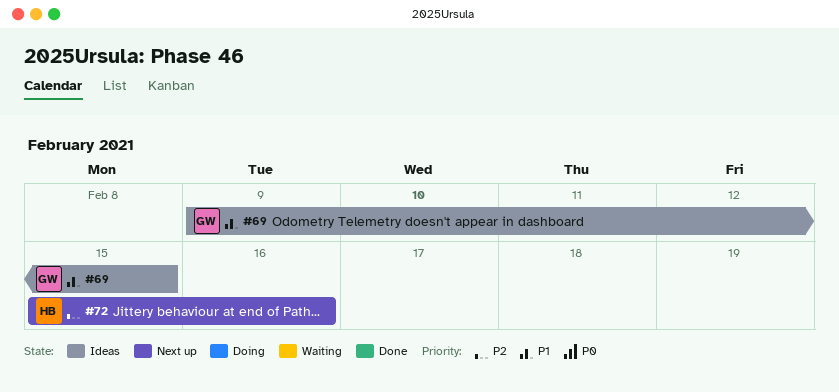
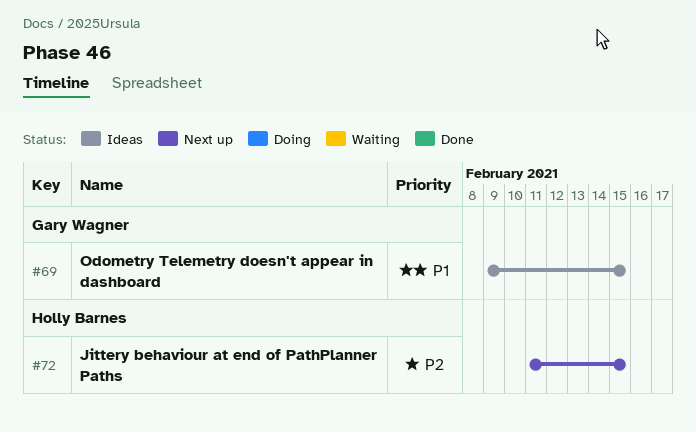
#72, start: Feb 15 -> Feb 11
#72, due: Feb 16 -> Feb 15

